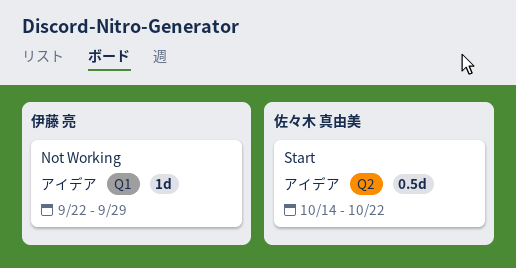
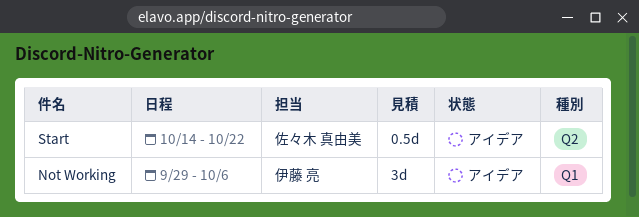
Not Working, estimate: 1d -> 3d
Not Working, start: Sep 22 -> Sep 29
Not Working, due: Sep 29 -> Oct 6

